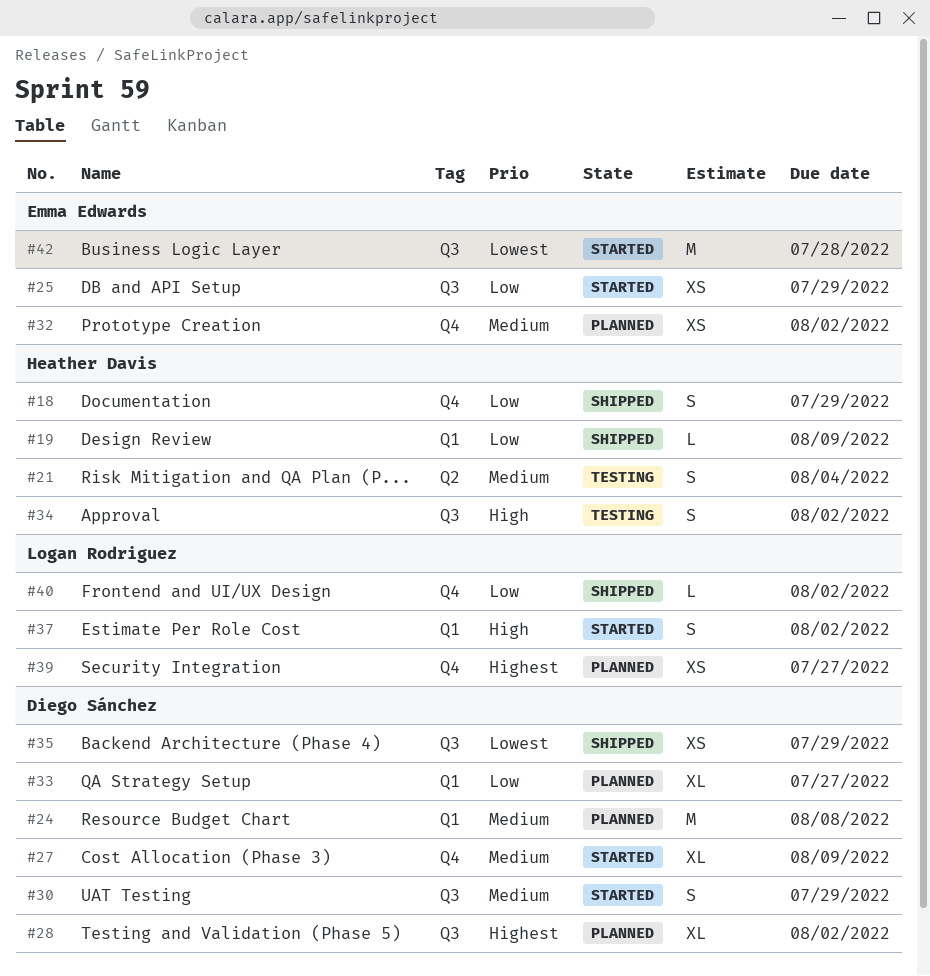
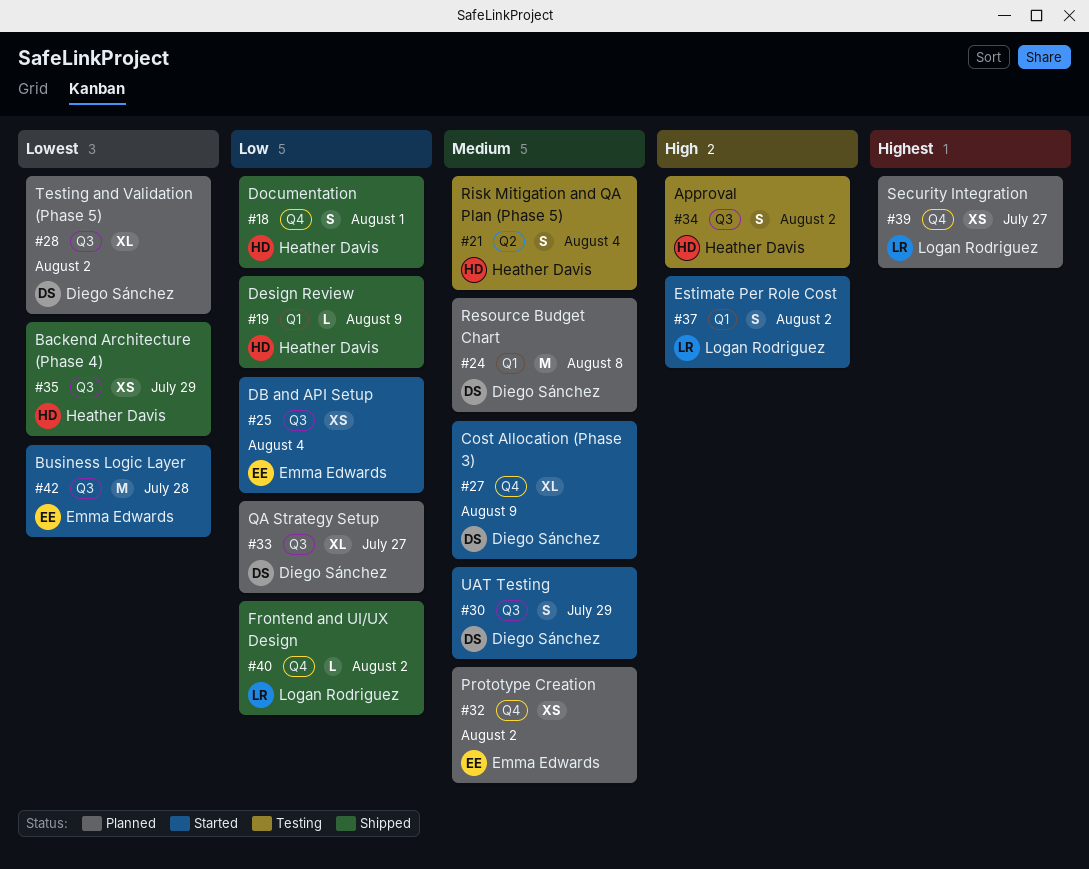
#18, due: Jul 29 -> Aug 1
#25, due: Jul 29 -> Aug 4
#28, priority: Highest -> Lowest
#33, label: Q1 -> Q3
#35, owner: Diego Sánchez -> Heather Davis

